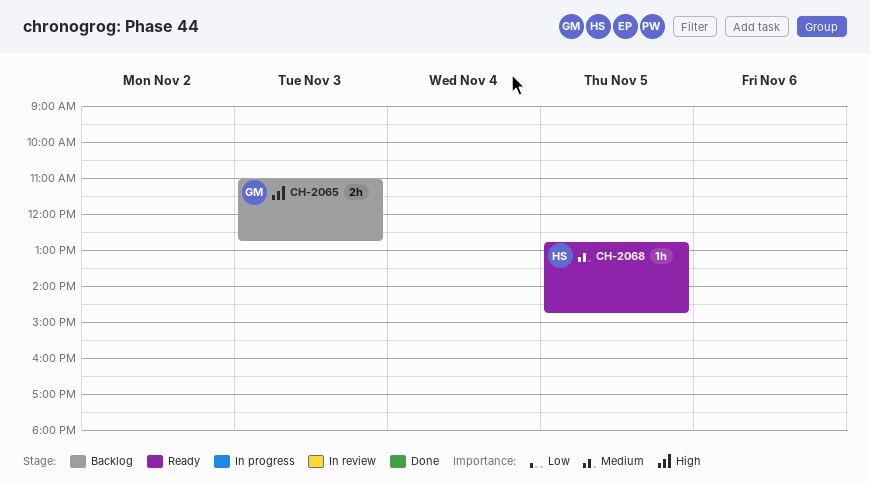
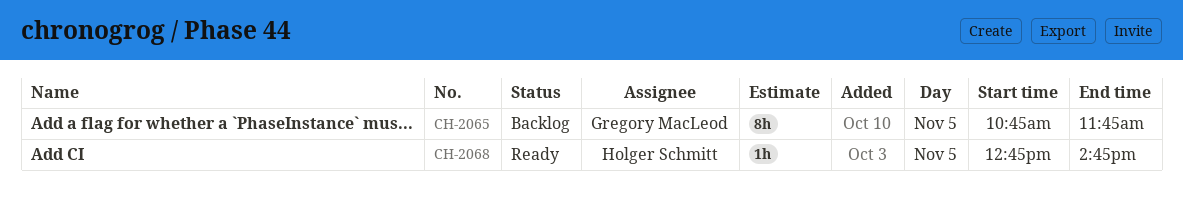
CH-2065, estimate: 2h -> 8h
CH-2065, day: Nov 3 -> Nov 5
CH-2065, begins: 11:00 -> 10:45
CH-2065, ends: 12:45 -> 11:45

